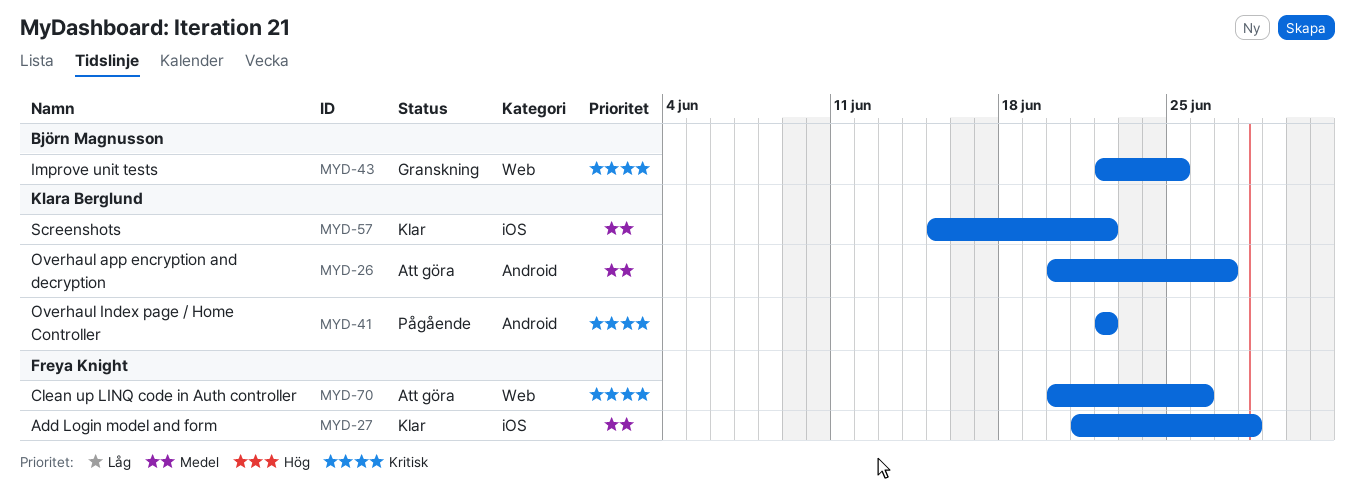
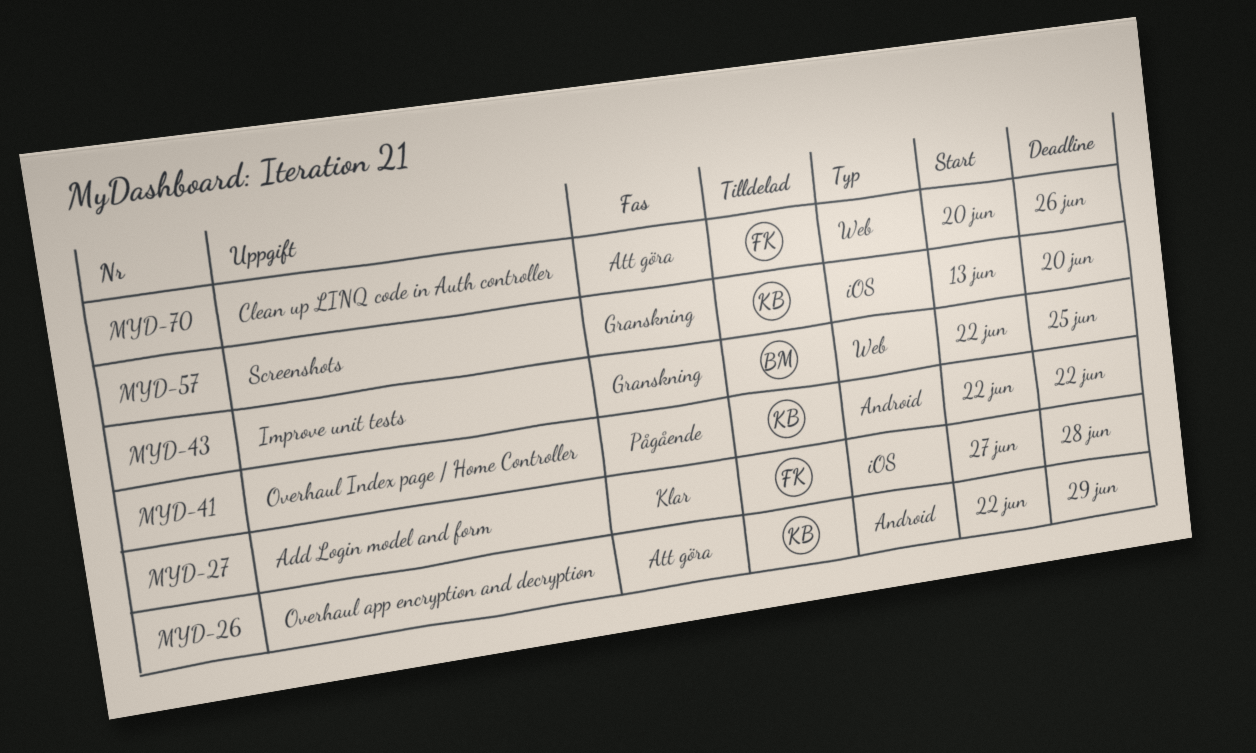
MYD-26, start: Jun 20 -> Jun 22
MYD-26, due: Jun 27 -> Jun 29
MYD-27, start: Jun 21 -> Jun 27
MYD-57, status: Klar -> Granskning
MYD-57, start: Jun 15 -> Jun 13
MYD-57, due: Jun 22 -> Jun 20

